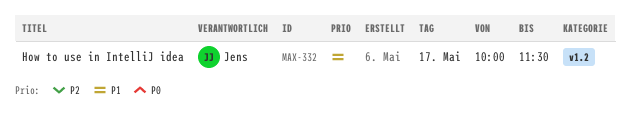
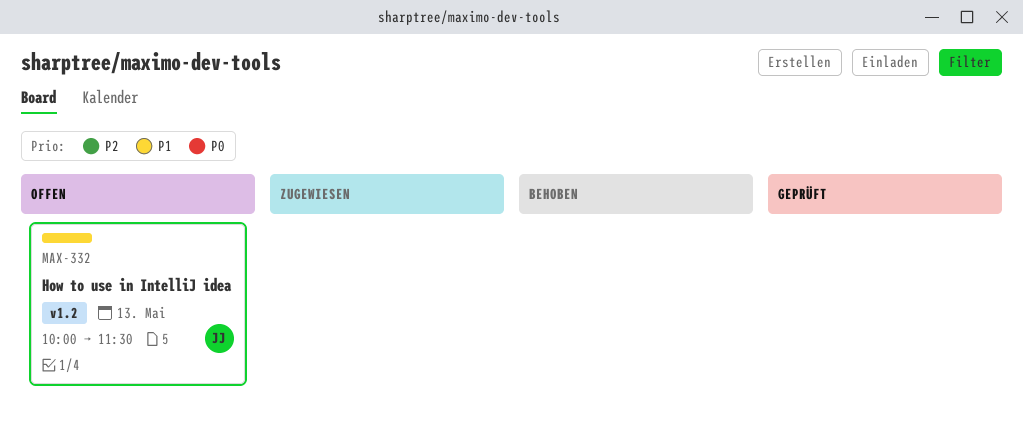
MAX-332, day: May 17 -> May 13

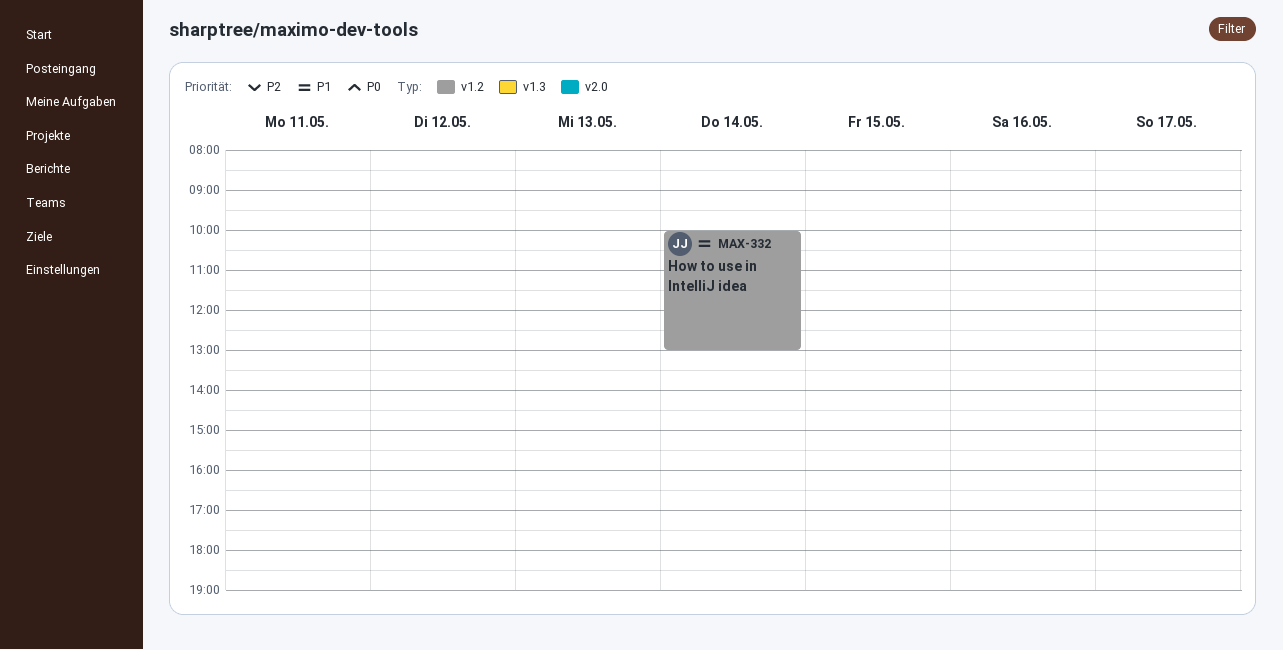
MAX-332, day: May 13 -> May 14
MAX-332, ends: 11:30 -> 13:00

